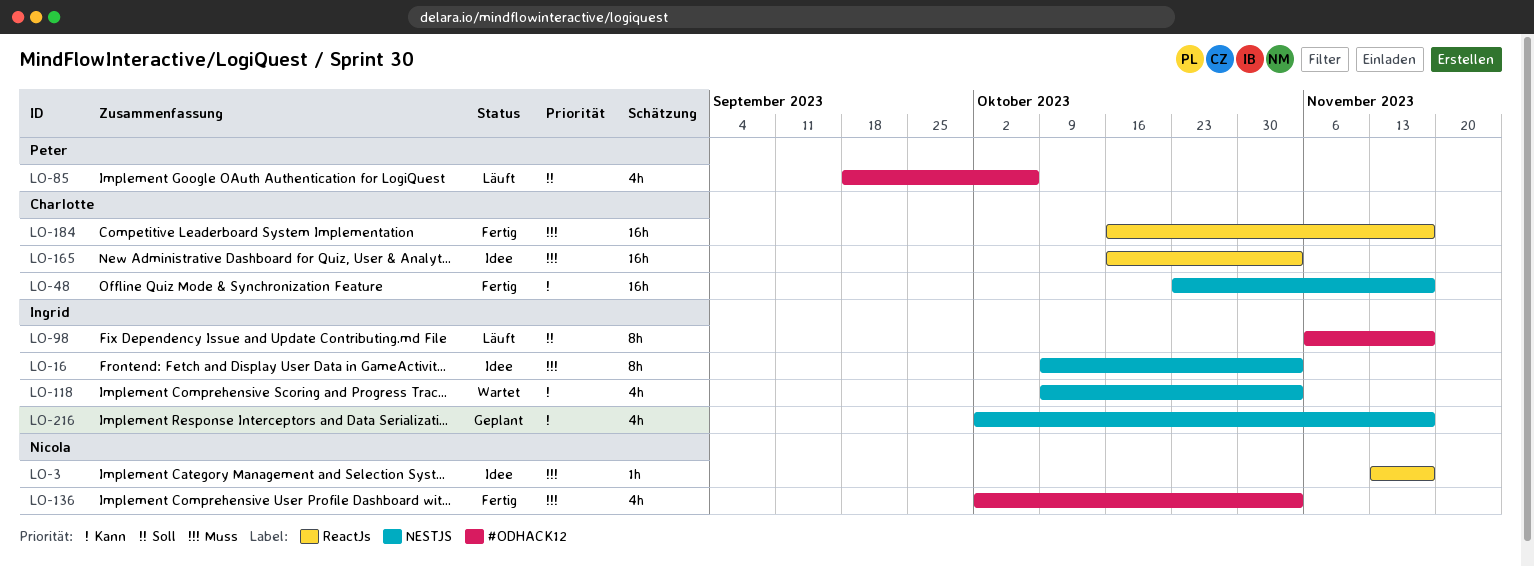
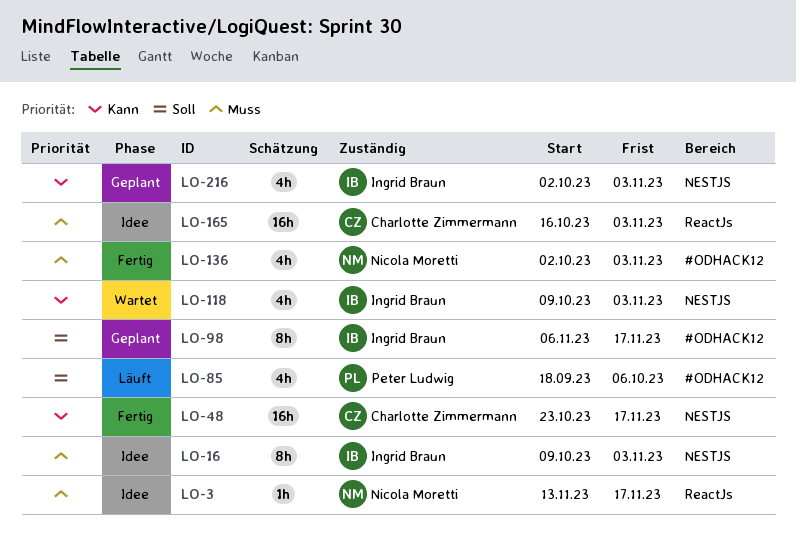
LO-98, status: Läuft -> Geplant
LO-184: present -> none
LO-216, due: Nov 17 -> Nov 3

